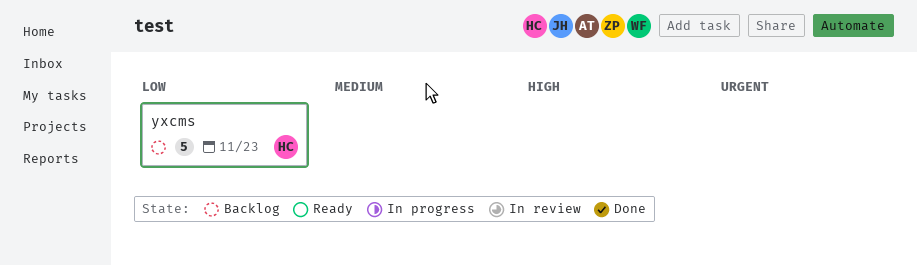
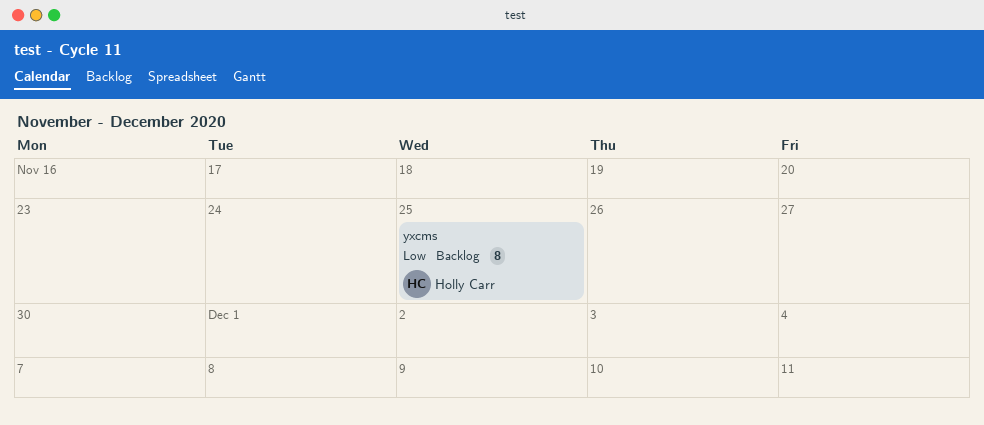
yxcms, estimate: 5 -> 8
yxcms, due: Nov 23 -> Nov 25

